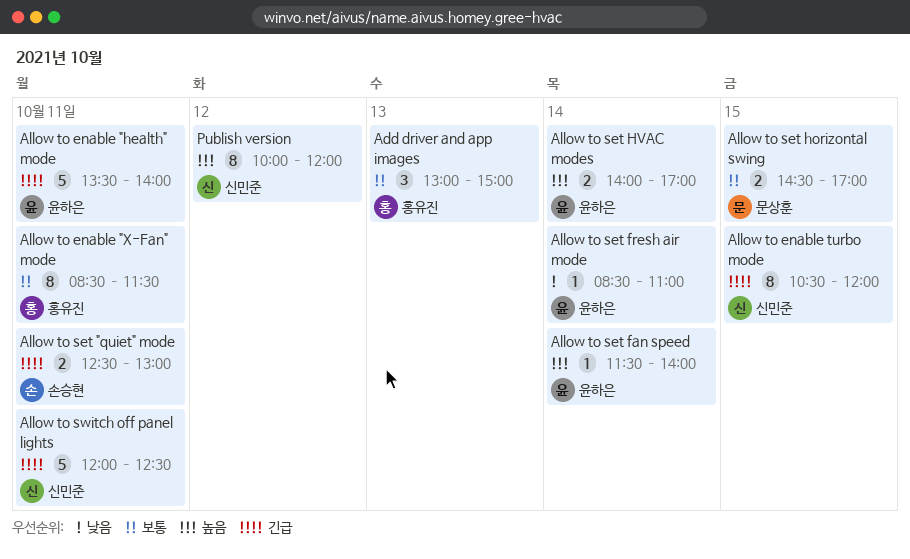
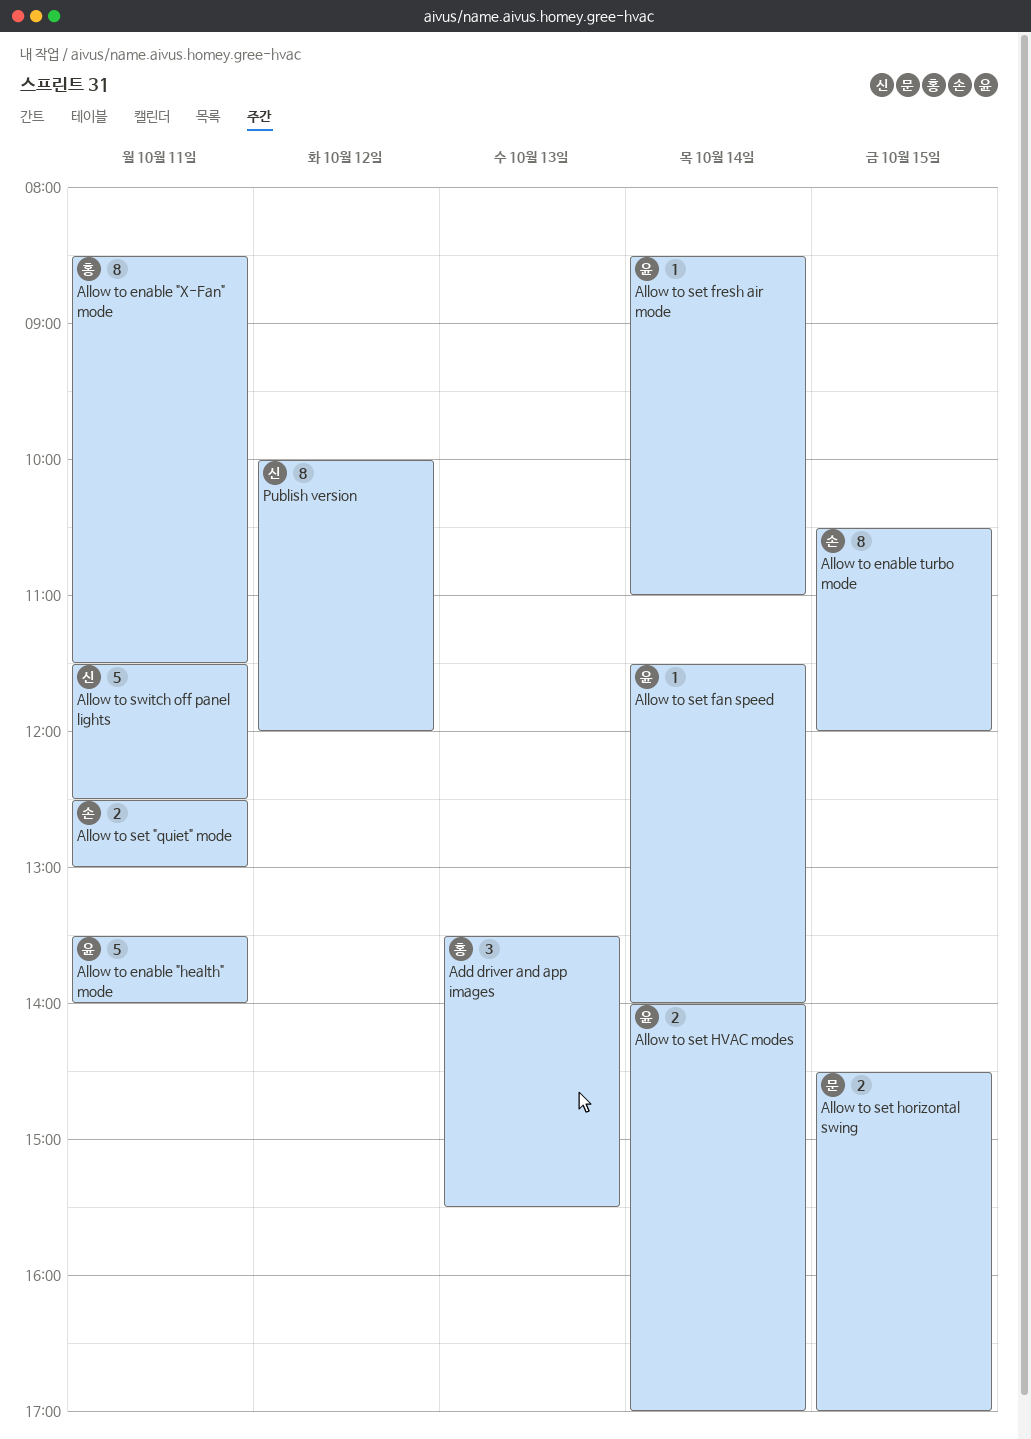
Add driver and app images, begins: 13:00 -> 13:30
Add driver and app images, ends: 15:00 -> 15:30
Allow to enable turbo mode, owner: 신민준 -> 손승현
Allow to switch off panel lights, begins: 12:00 -> 11:30

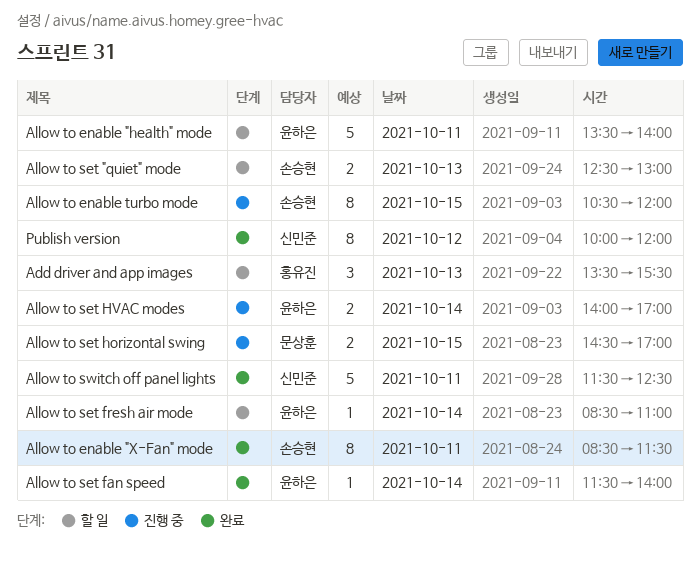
Allow to enable "X-Fan" mode, owner: 홍유진 -> 손승현
Allow to set "quiet" mode, day: Oct 11 -> Oct 13

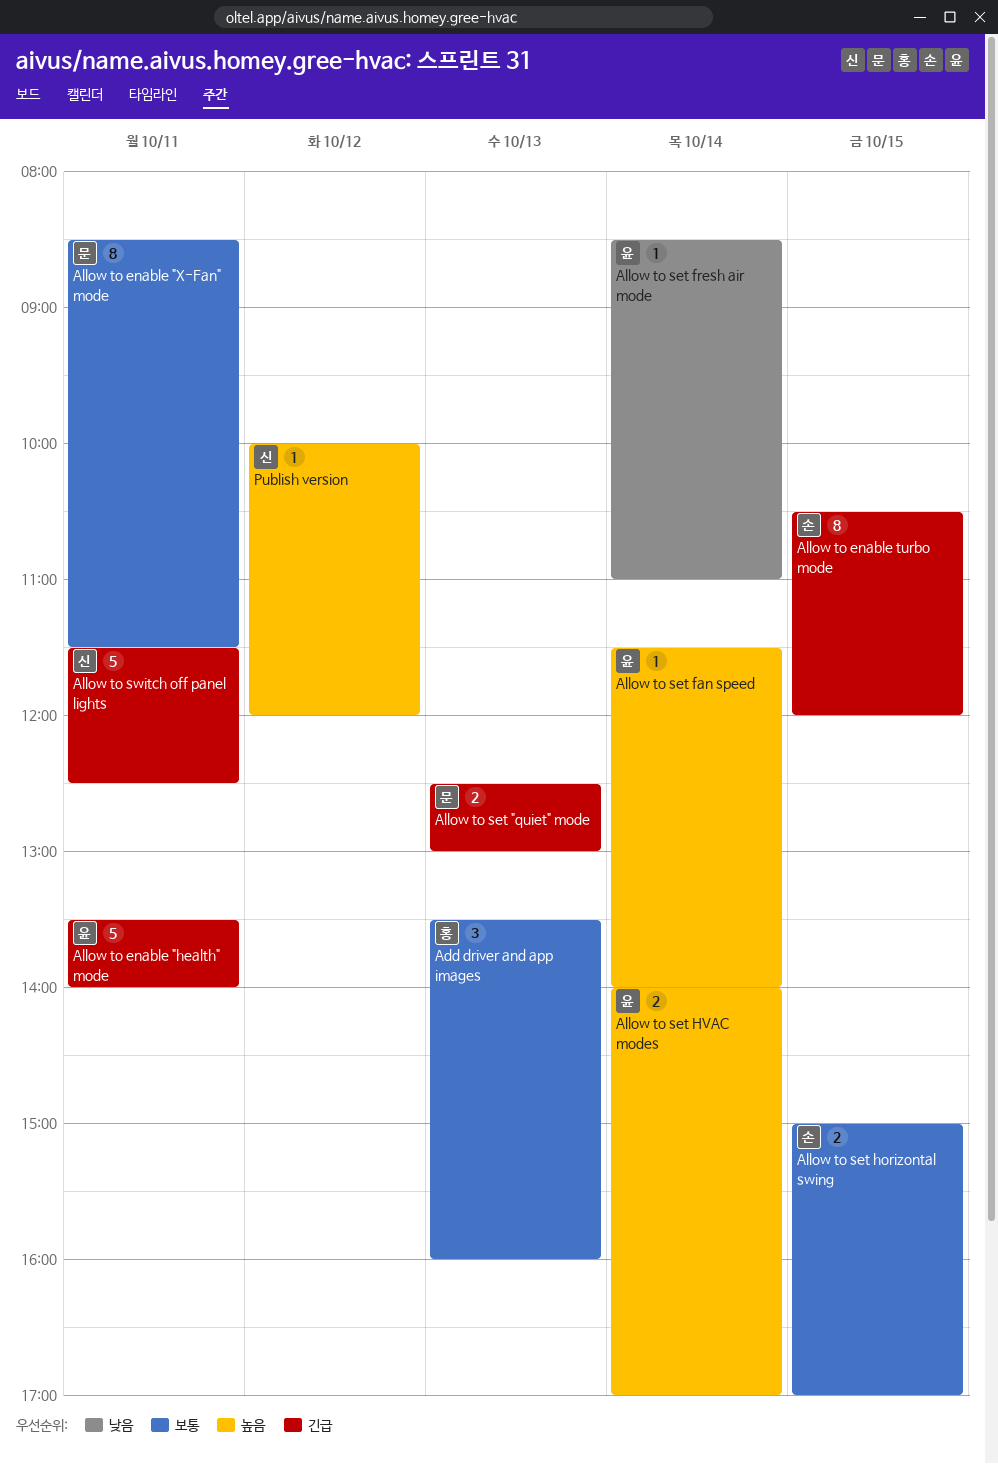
Add driver and app images, ends: 15:30 -> 16:00
Allow to enable "X-Fan" mode, owner: 손승현 -> 문상훈
Allow to set "quiet" mode, owner: 손승현 -> 문상훈
Allow to set horizontal swing, owner: 문상훈 -> 손승현
Allow to set horizontal swing, begins: 14:30 -> 15:00
Publish version, estimate: 8 -> 1

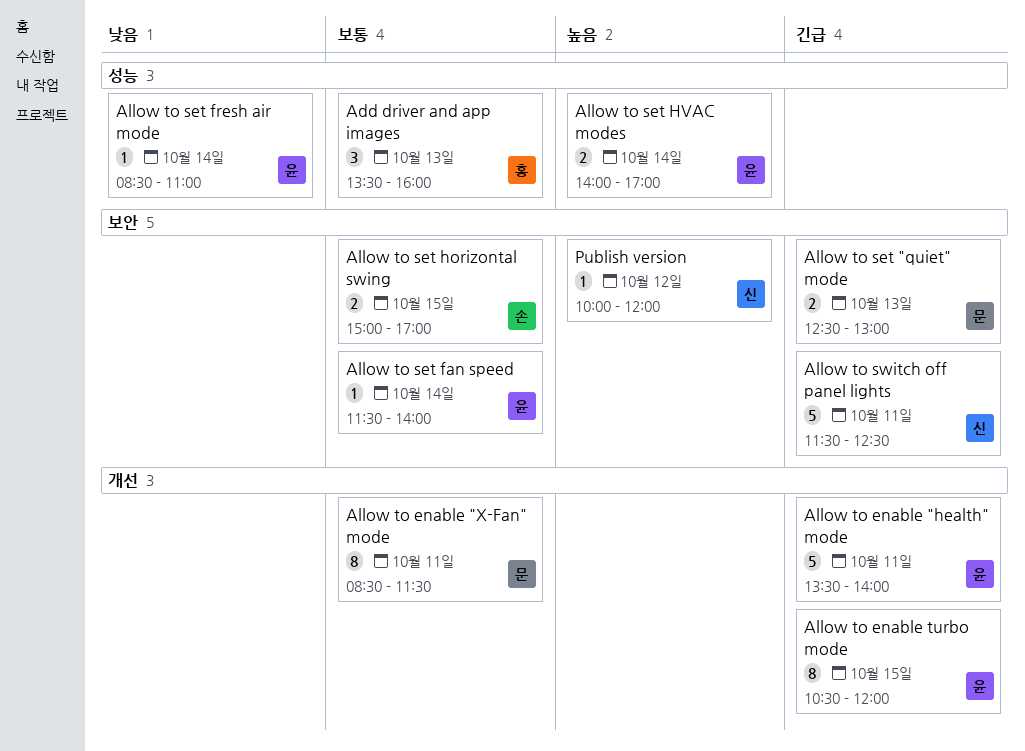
Allow to enable turbo mode, owner: 손 -> 윤
Allow to set fan speed, priority: 높음 -> 보통

